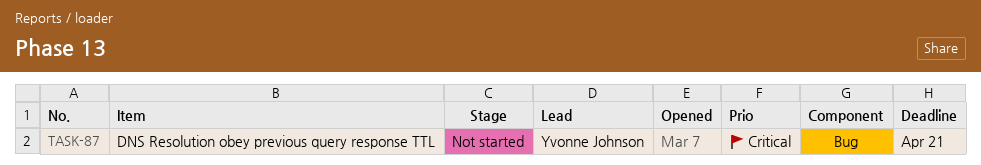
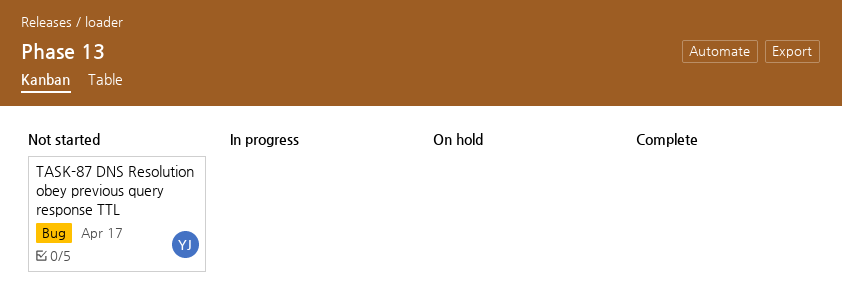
TASK-87, due: Apr 21 -> Apr 17

